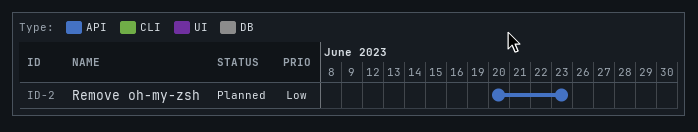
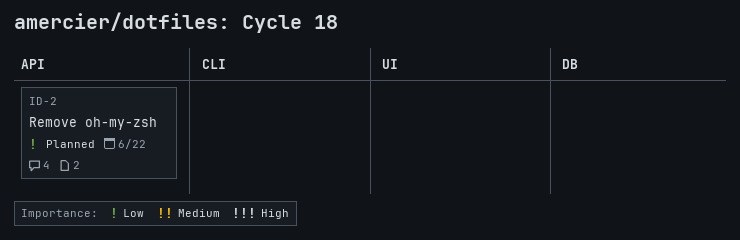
ID-2, due: Jun 23 -> Jun 22

